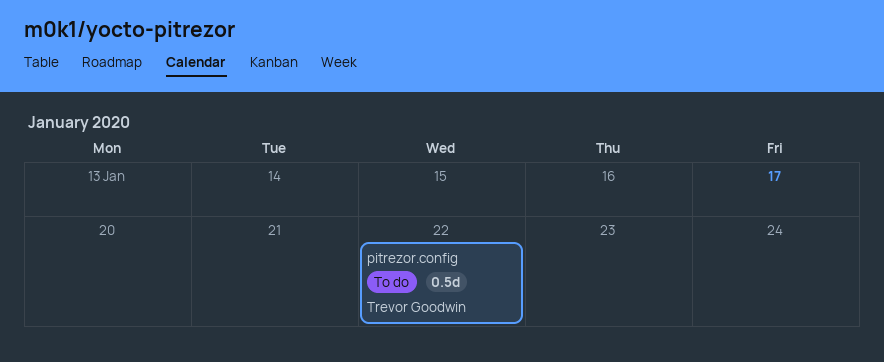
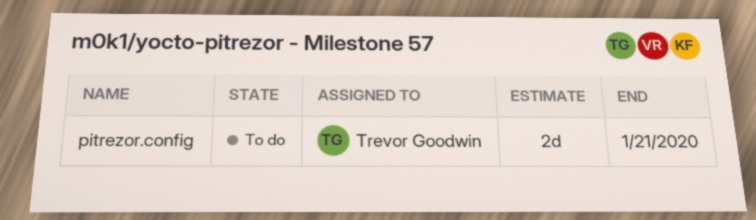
pitrezor.config, estimate: 0.5d -> 2d
pitrezor.config, due: Jan 22 -> Jan 21

